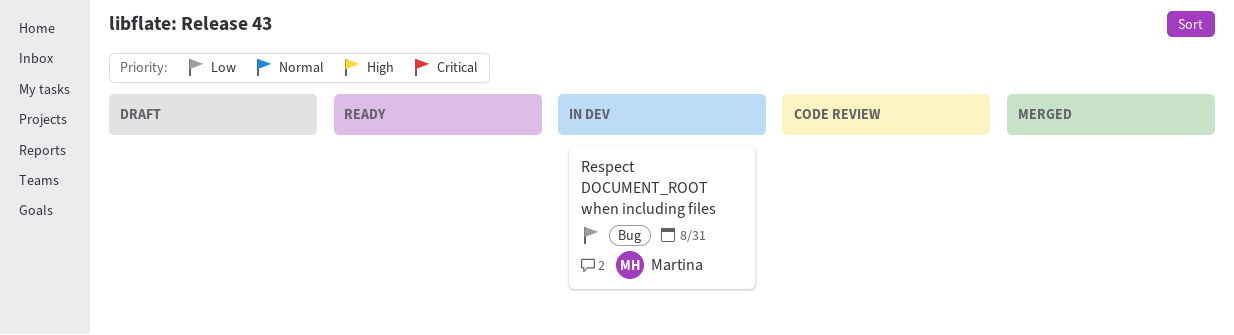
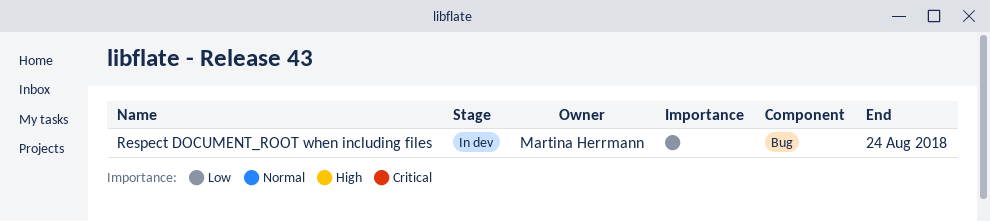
Respect DOCUMENT_ROOT when including files, due: Aug 31 -> Aug 24

